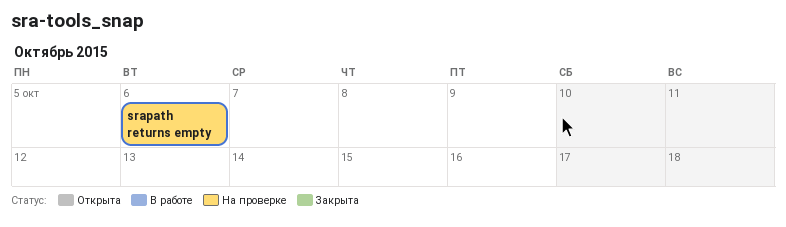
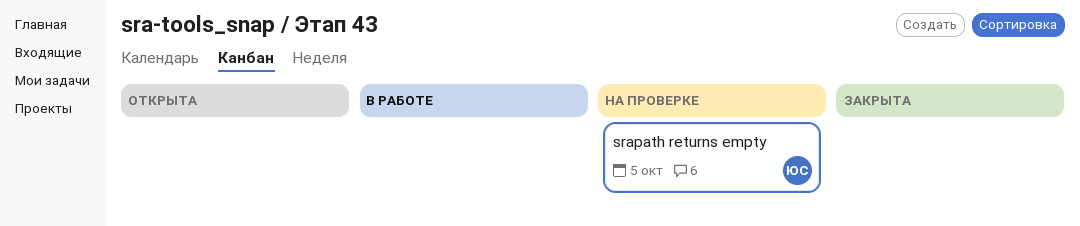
srapath returns empty, due: Oct 6 -> Oct 5

